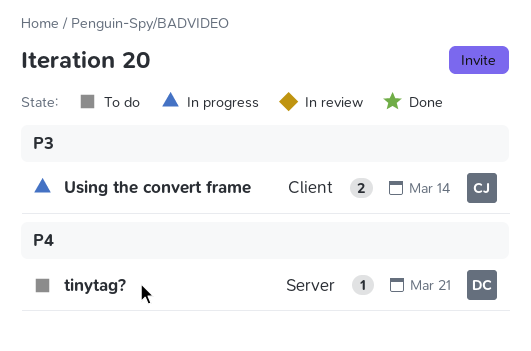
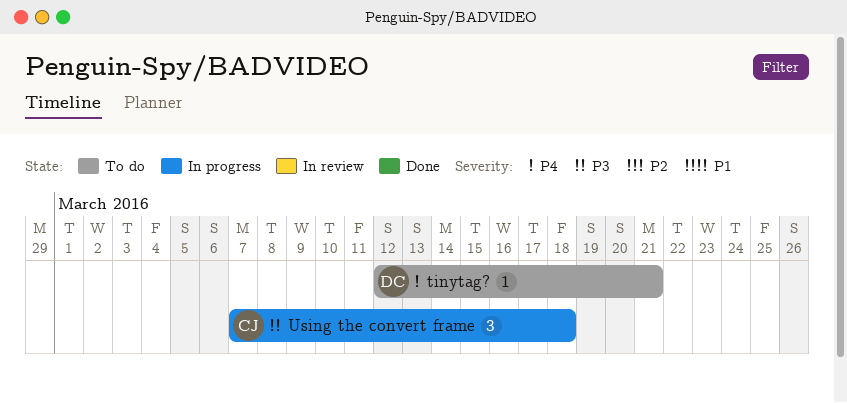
Using the convert frame, estimate: 2 -> 3
Using the convert frame, due: Mar 14 -> Mar 18

